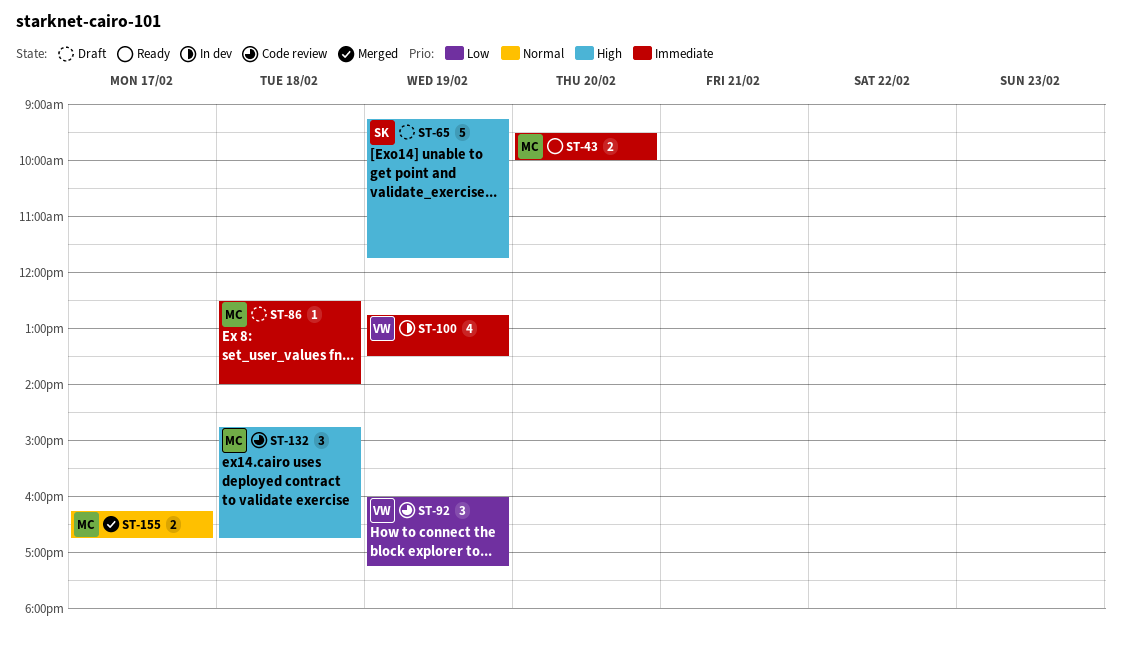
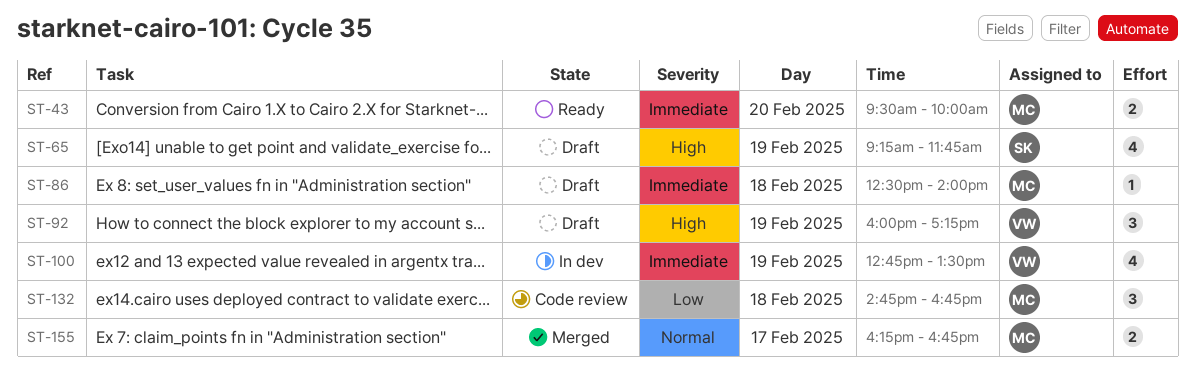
ST-65, estimate: 5 -> 4
ST-92, status: Code review -> Draft
ST-92, priority: Low -> High
ST-132, priority: High -> Low

